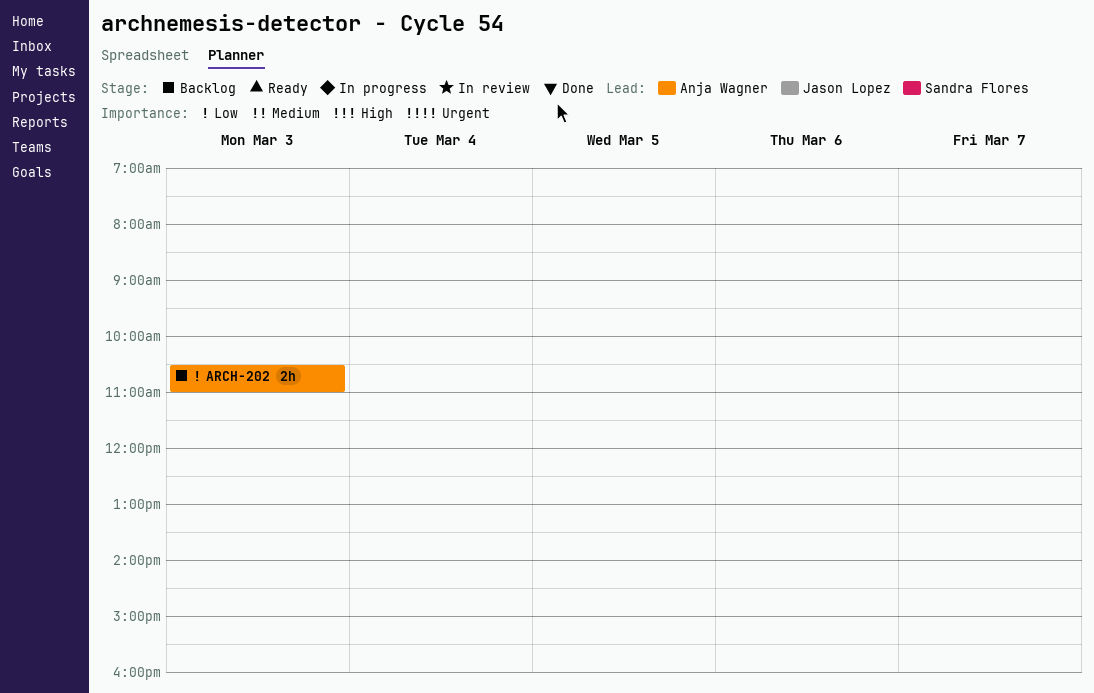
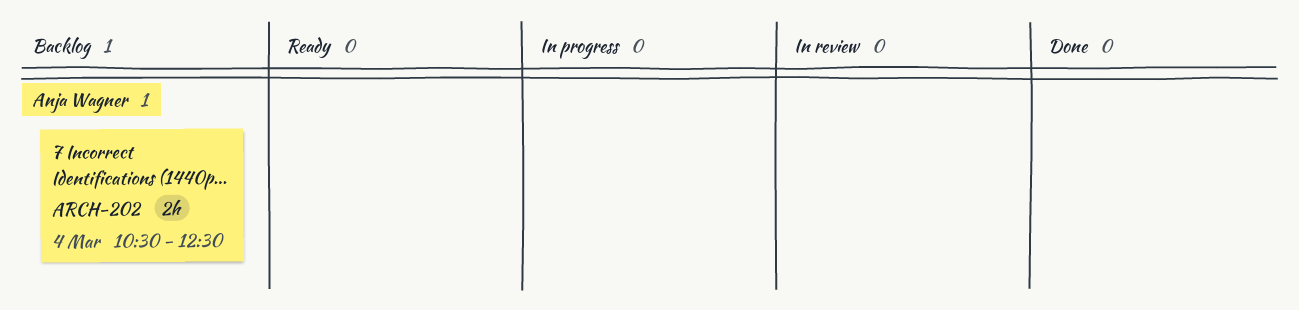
ARCH-202, day: Mar 3 -> Mar 4
ARCH-202, ends: 11:00 -> 12:30

